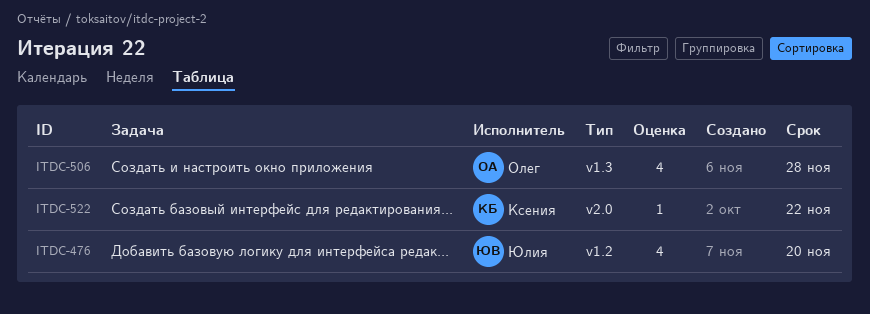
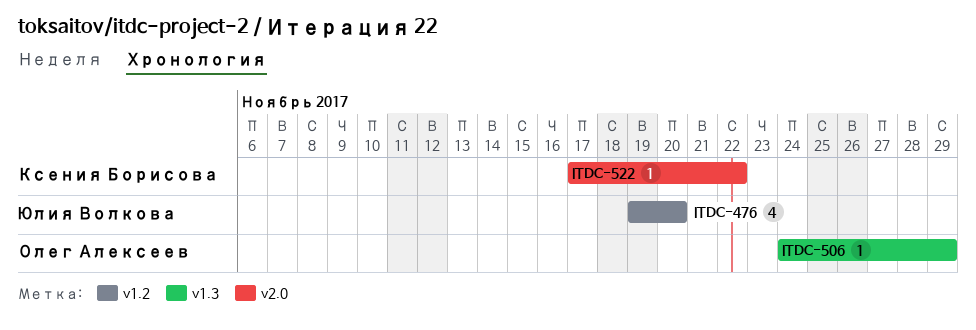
ITDC-506, estimate: 4 -> 1
ITDC-506, due: Nov 28 -> Nov 29

